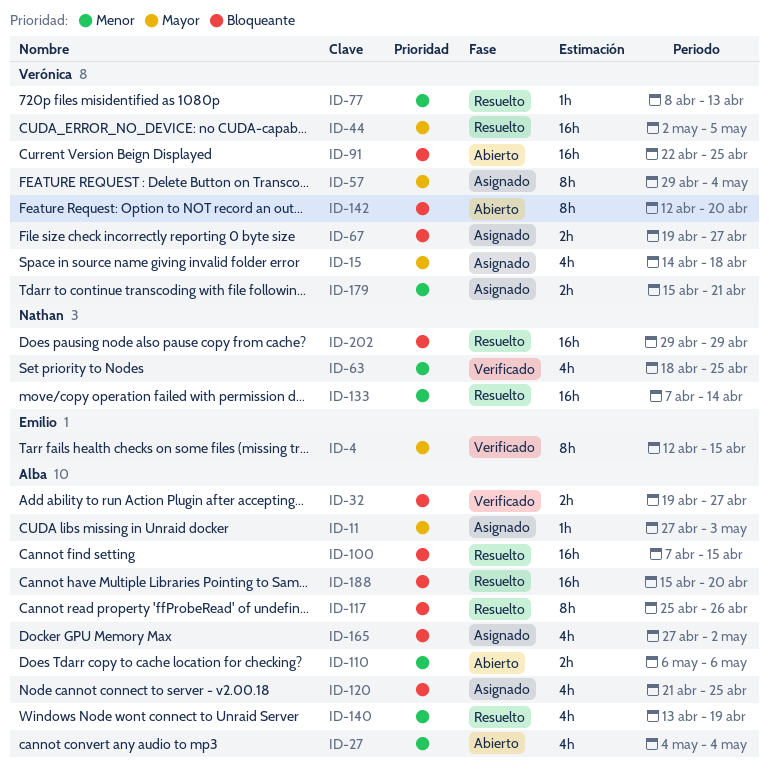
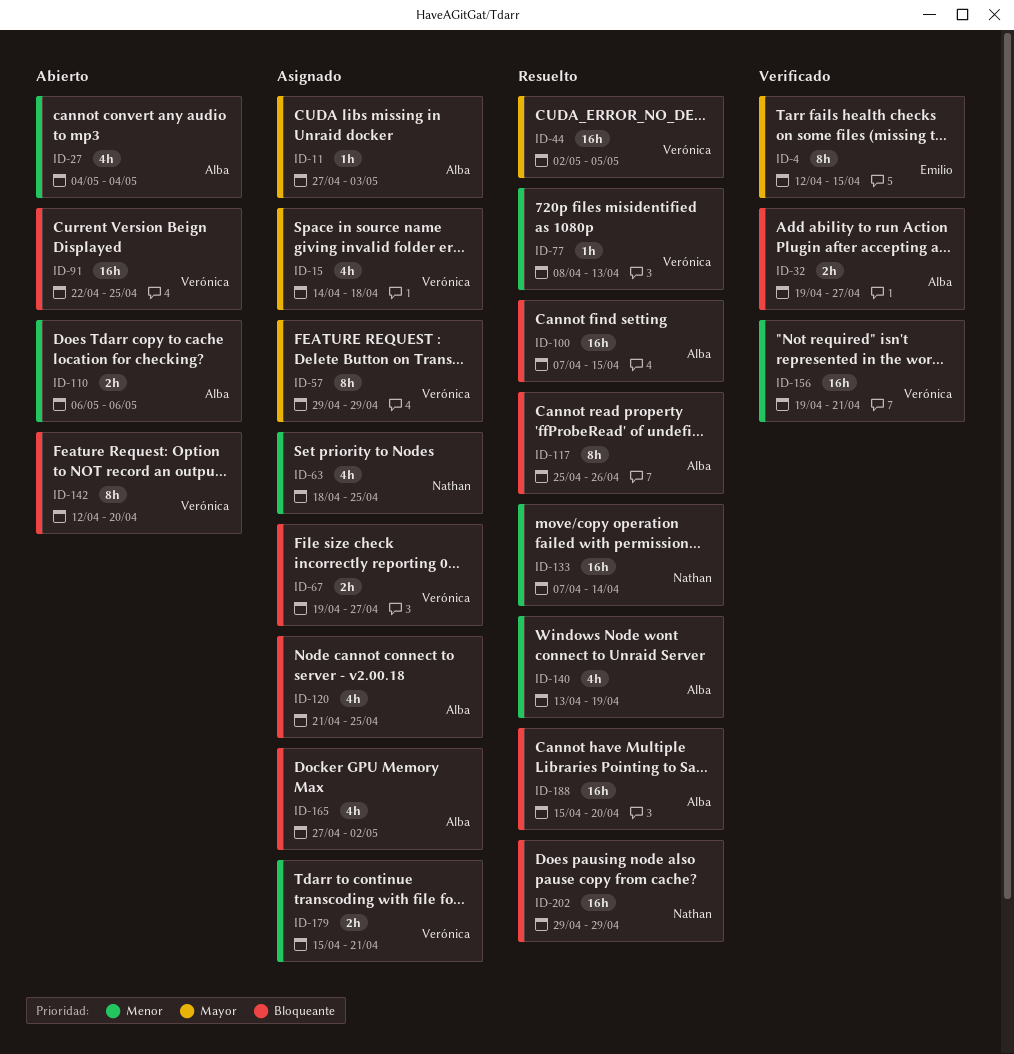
ID-57, due: May 4 -> Apr 29
ID-63, status: Verificado -> Asignado
ID-156: none -> present

